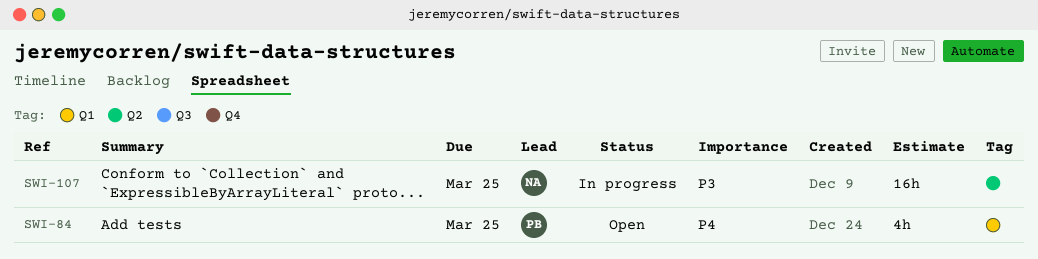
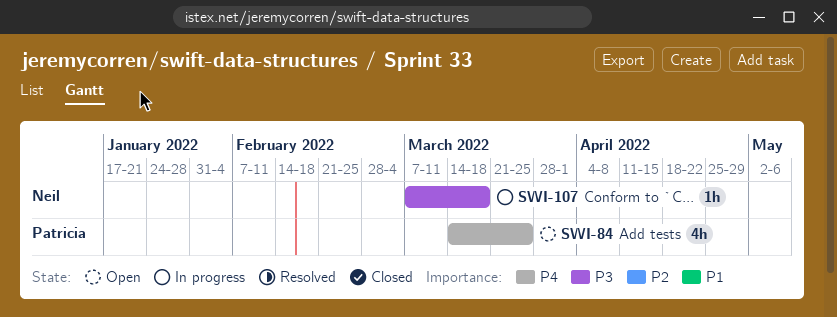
SWI-107, estimate: 16h -> 1h
SWI-107, due: Mar 25 -> Mar 18

